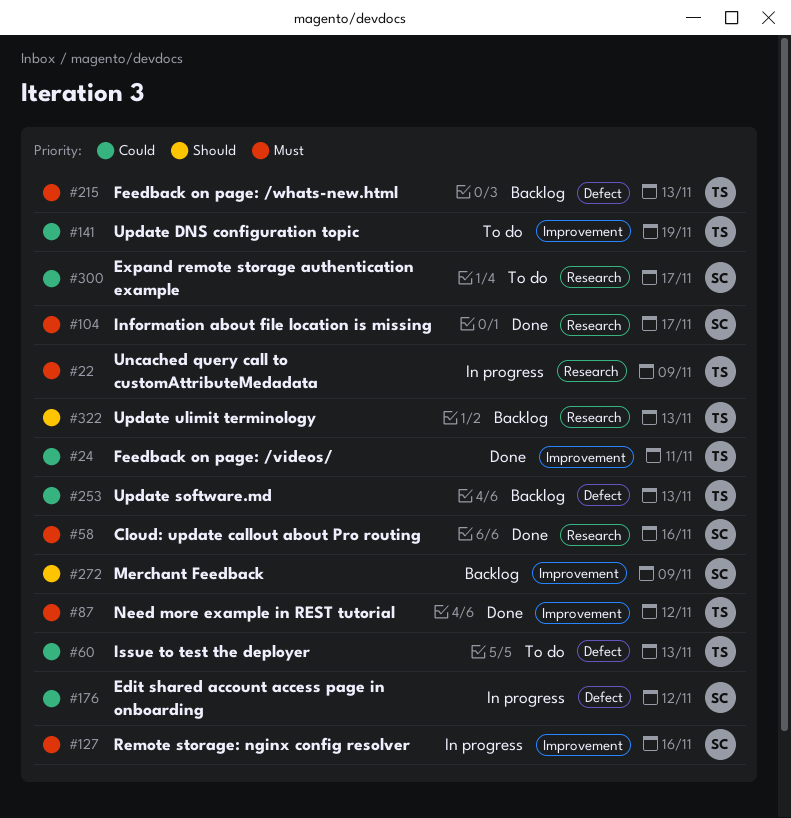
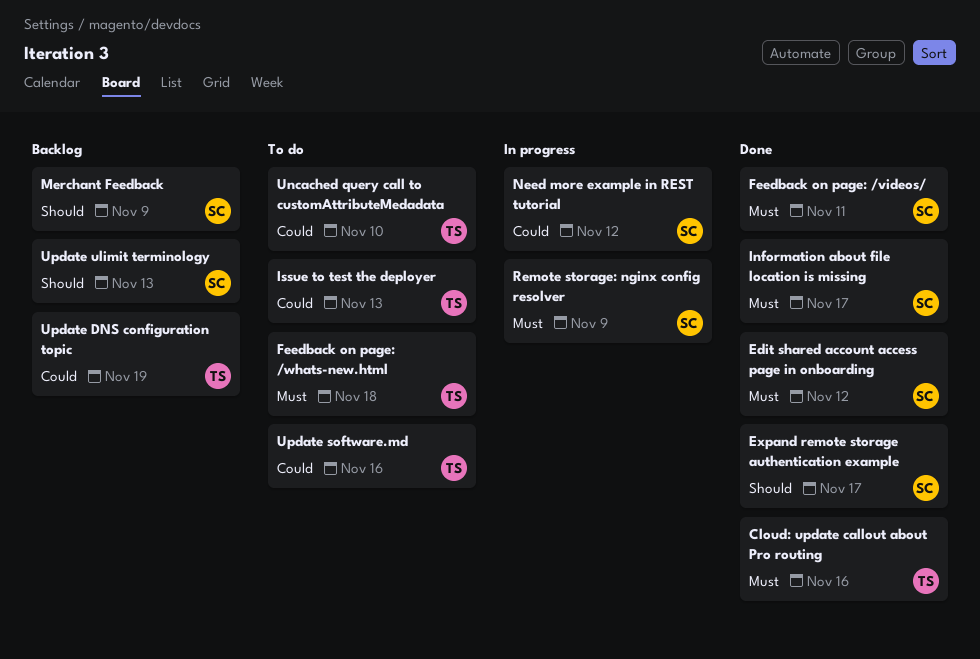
Cloud: update callout about Pro routing, owner: SC -> TS
Edit shared account access page in onboarding, status: In progress -> Done
Edit shared account access page in onboarding, priority: Could -> Must
Expand remote storage authentication example, status: To do -> Done
Expand remote storage authentication example, priority: Could -> Should
Feedback on page: /videos/, owner: TS -> SC
Feedback on page: /videos/, priority: Could -> Must
Feedback on page: /whats-new.html, status: Backlog -> To do
Feedback on page: /whats-new.html, due: Nov 13 -> Nov 18
Need more example in REST tutorial, status: Done -> In progress
Need more example in REST tutorial, owner: TS -> SC
Need more example in REST tutorial, priority: Must -> Could
Remote storage: nginx config resolver, due: Nov 16 -> Nov 9
Uncached query call to customAttributeMedadata, status: In progress -> To do
Uncached query call to customAttributeMedadata, priority: Must -> Could
Uncached query call to customAttributeMedadata, due: Nov 9 -> Nov 10
Update DNS configuration topic, status: To do -> Backlog
Update software.md, status: Backlog -> To do
Update software.md, due: Nov 13 -> Nov 16
Update ulimit terminology, owner: TS -> SC

